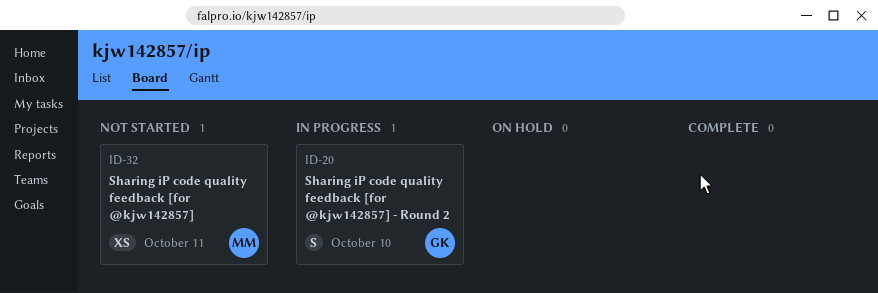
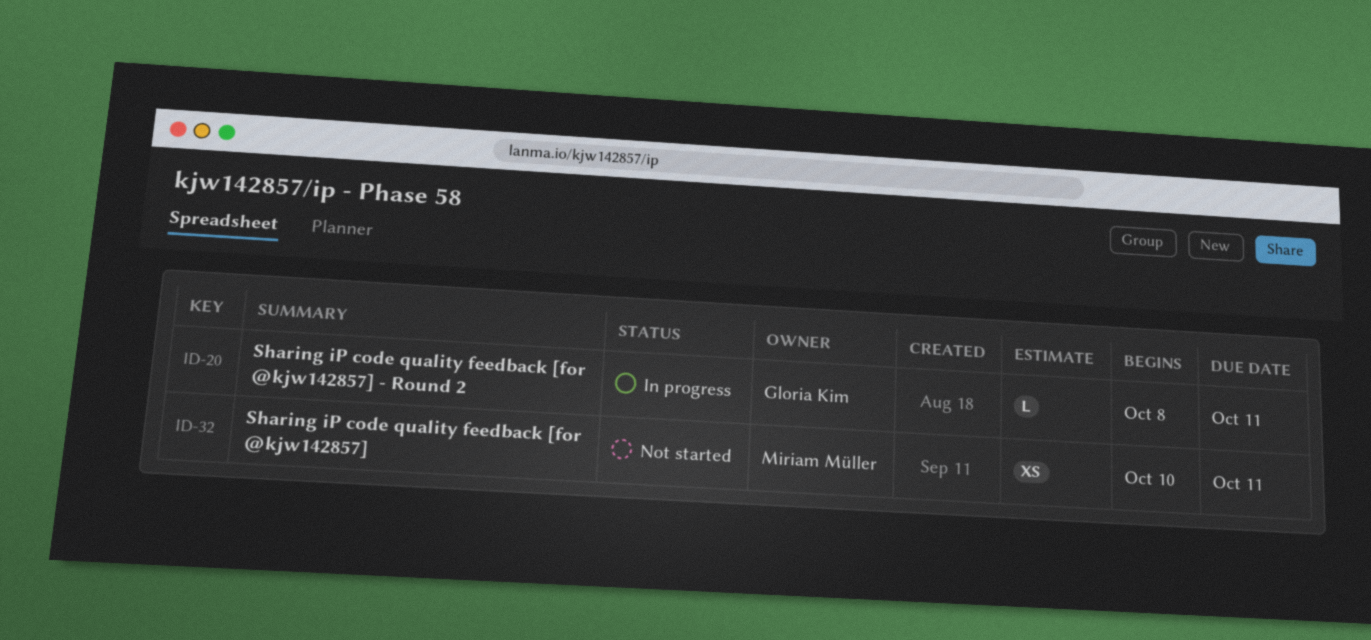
ID-20, estimate: S -> L
ID-20, due: Oct 10 -> Oct 11

